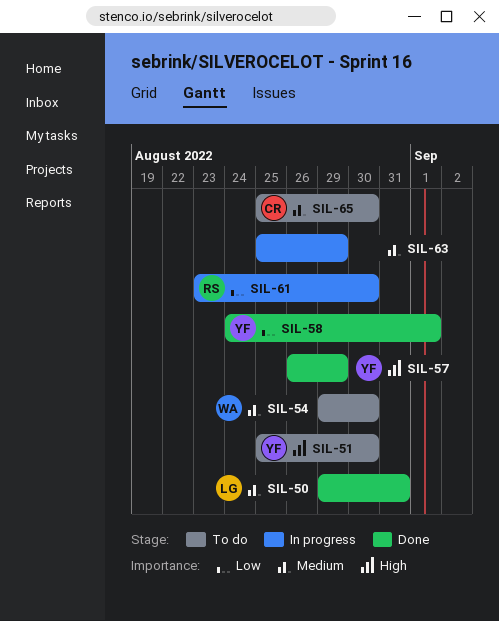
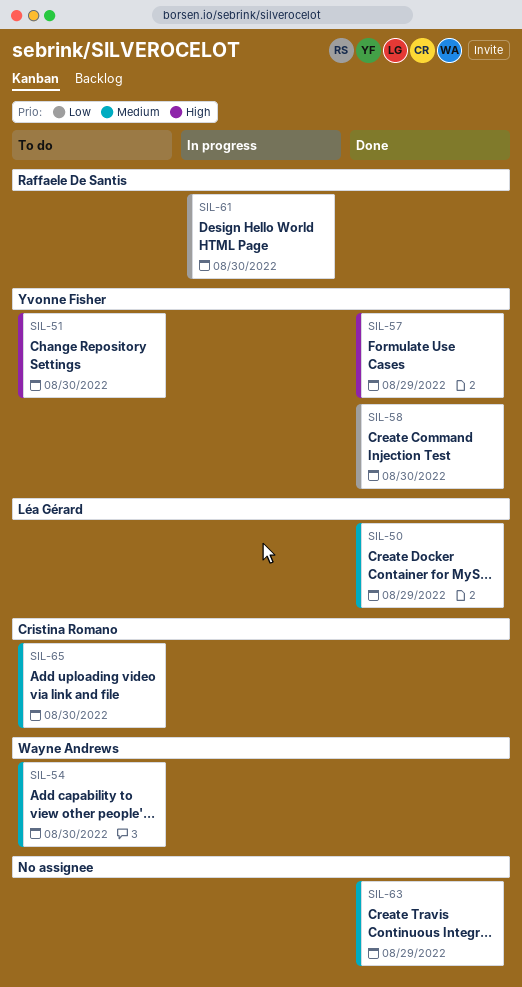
SIL-50, due: Aug 31 -> Aug 29
SIL-58, due: Sep 1 -> Aug 30
SIL-63, status: In progress -> Done

